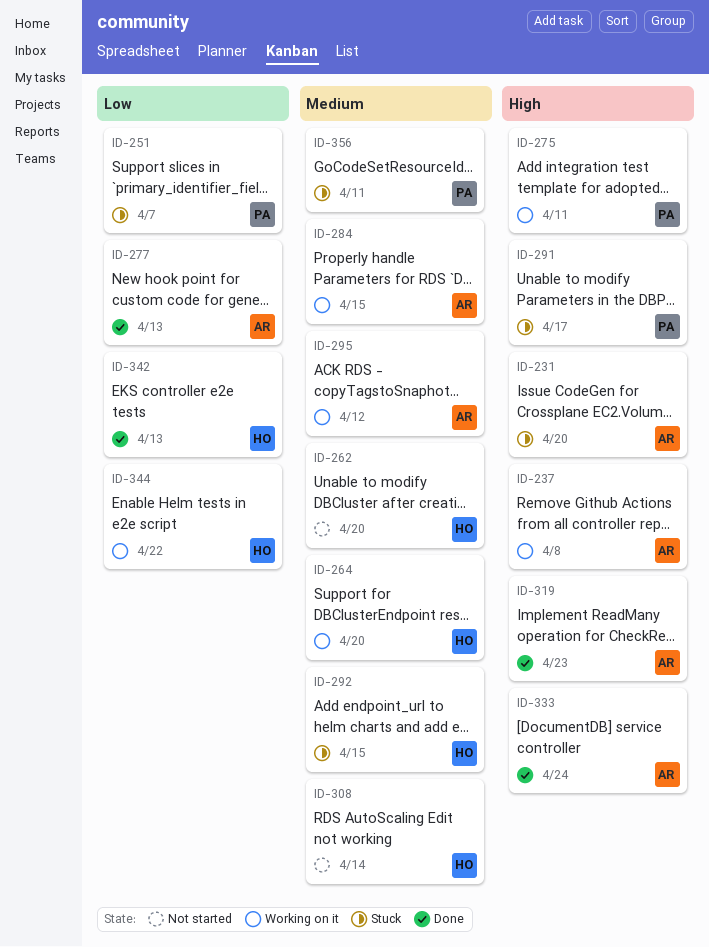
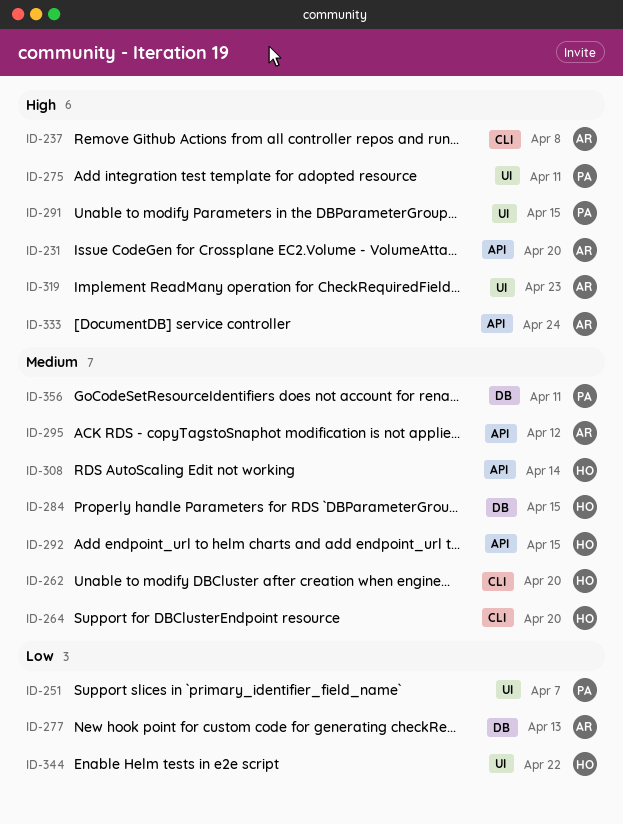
ID-284, owner: AR -> HO
ID-291, due: Apr 17 -> Apr 15
ID-342: present -> none

